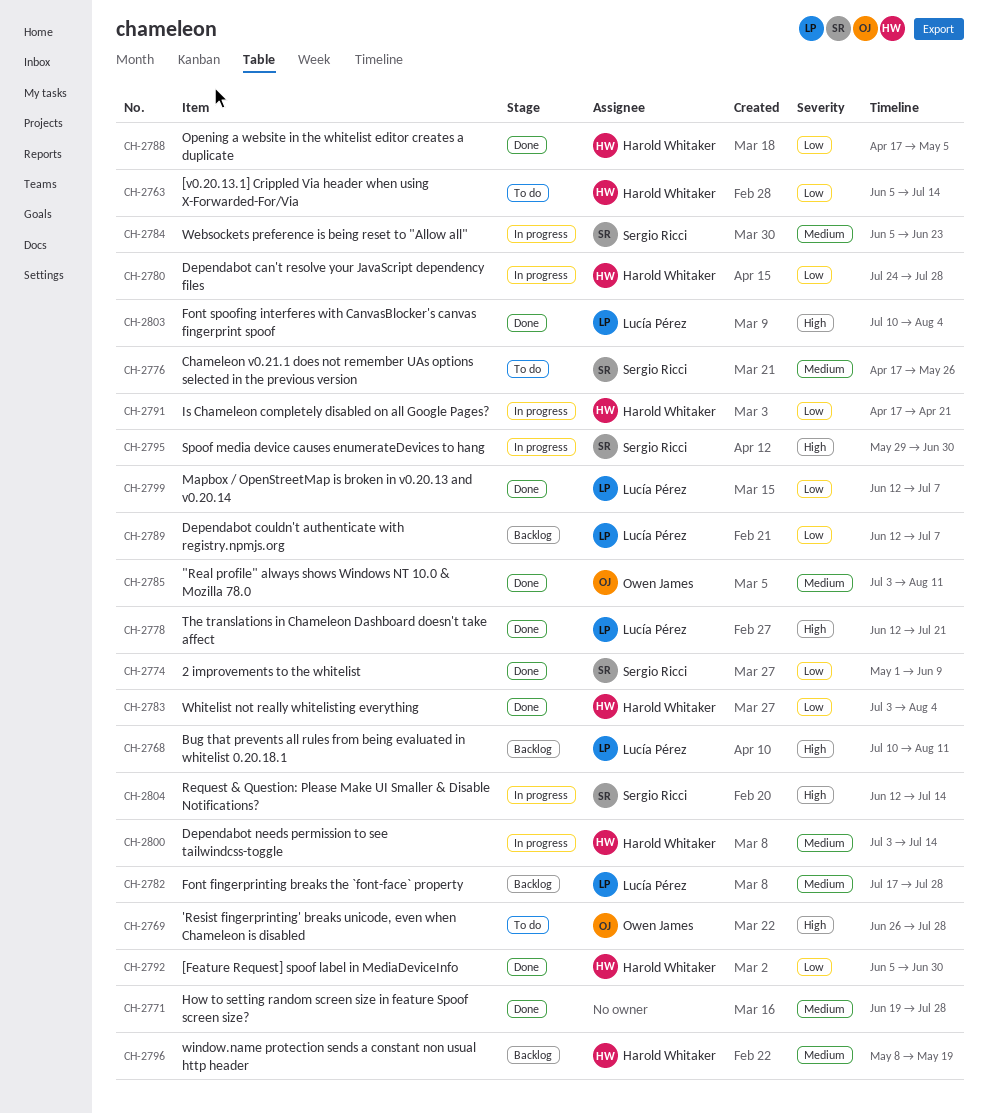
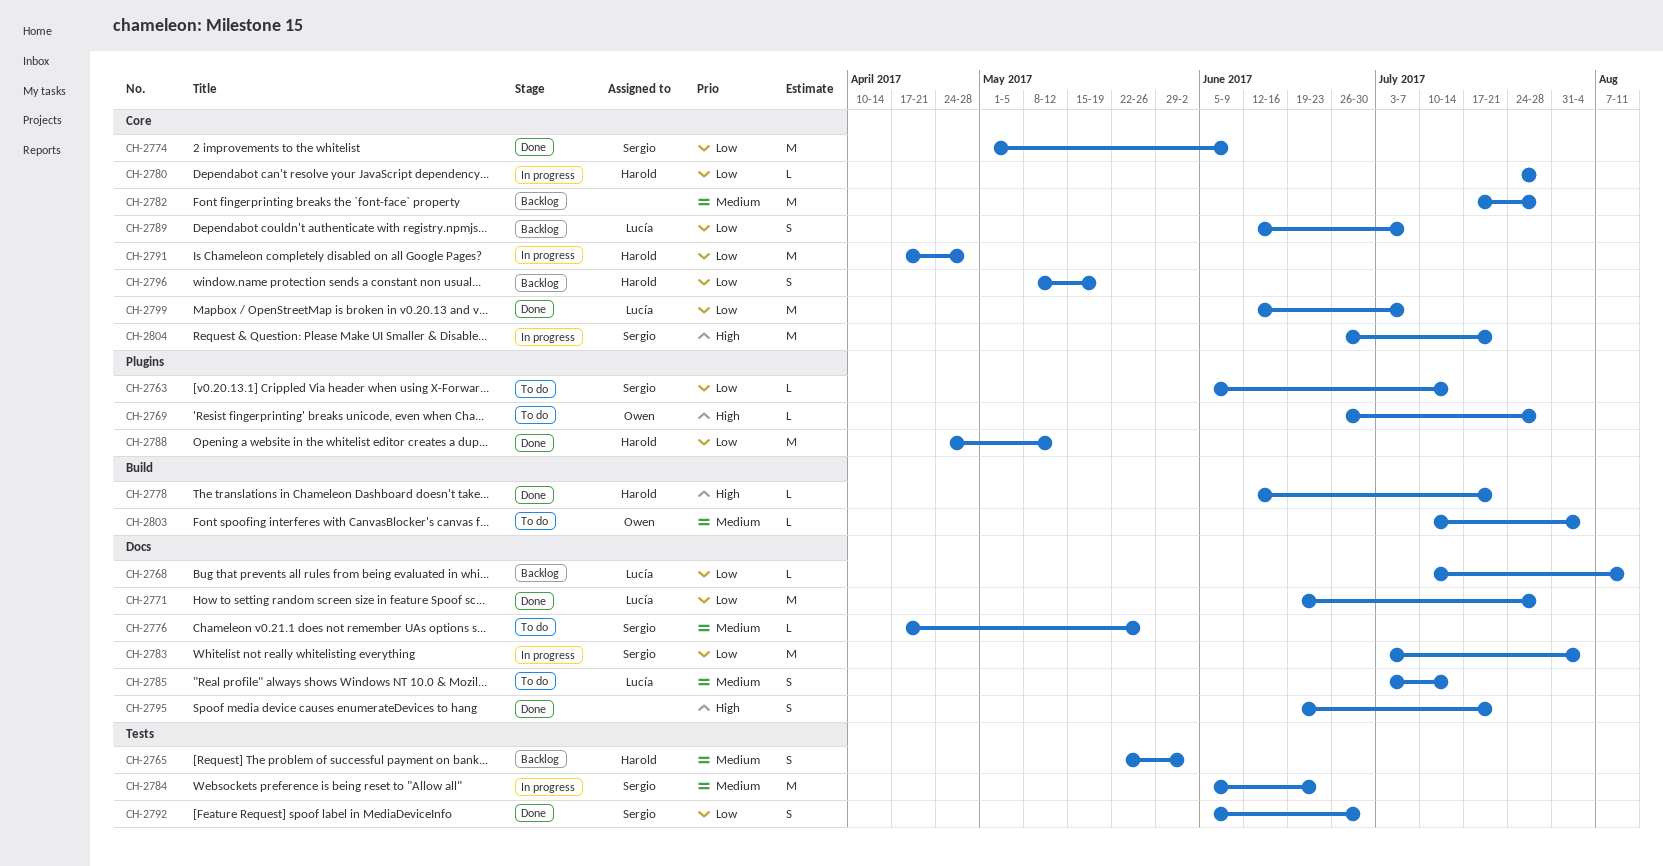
CH-2763, owner: Harold Whitaker -> Sergio Ricci
CH-2765: none -> present
CH-2768, priority: High -> Low
CH-2771, owner: none -> Lucía Pérez
CH-2771, priority: Medium -> Low
CH-2778, owner: Lucía Pérez -> Harold Whitaker
CH-2782, owner: Lucía Pérez -> none
CH-2783, status: Done -> In progress
CH-2783, owner: Harold Whitaker -> Sergio Ricci
CH-2785, status: Done -> To do
CH-2785, owner: Owen James -> Lucía Pérez
CH-2785, due: Aug 11 -> Jul 14
CH-2788, start: Apr 17 -> Apr 24
CH-2788, due: May 5 -> May 12
CH-2791, due: Apr 21 -> Apr 28
CH-2792, owner: Harold Whitaker -> Sergio Ricci
CH-2795, status: In progress -> Done
CH-2795, owner: Sergio Ricci -> none
CH-2795, start: May 29 -> Jun 19
CH-2795, due: Jun 30 -> Jul 21
CH-2796, priority: Medium -> Low
CH-2800: present -> none
CH-2803, status: Done -> To do
CH-2803, owner: Lucía Pérez -> Owen James
CH-2803, priority: High -> Medium
CH-2804, start: Jun 12 -> Jun 26
CH-2804, due: Jul 14 -> Jul 21

